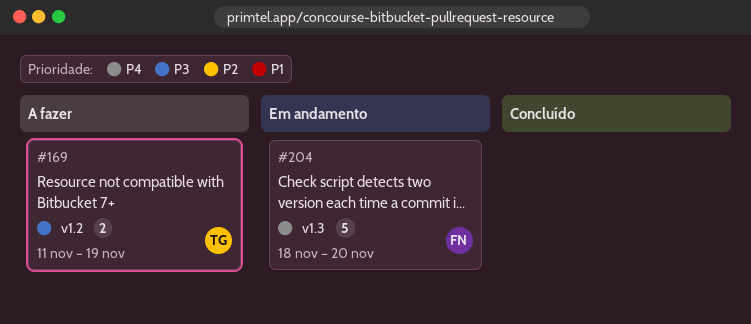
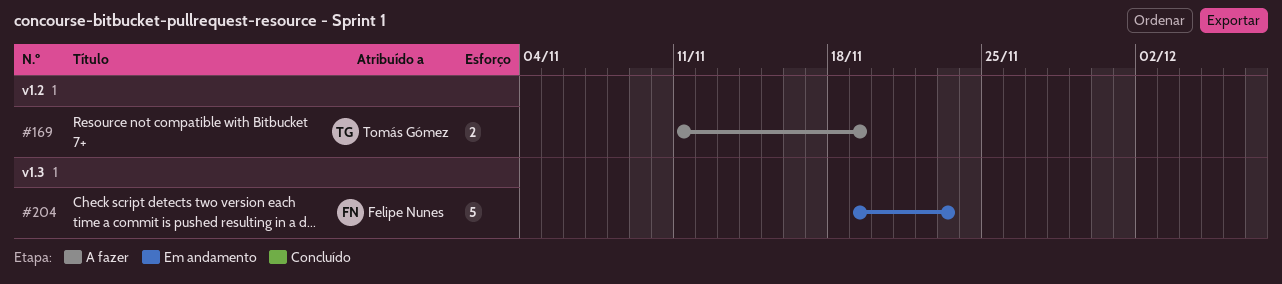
#204, start: Nov 18 -> Nov 19
#204, due: Nov 20 -> Nov 23

